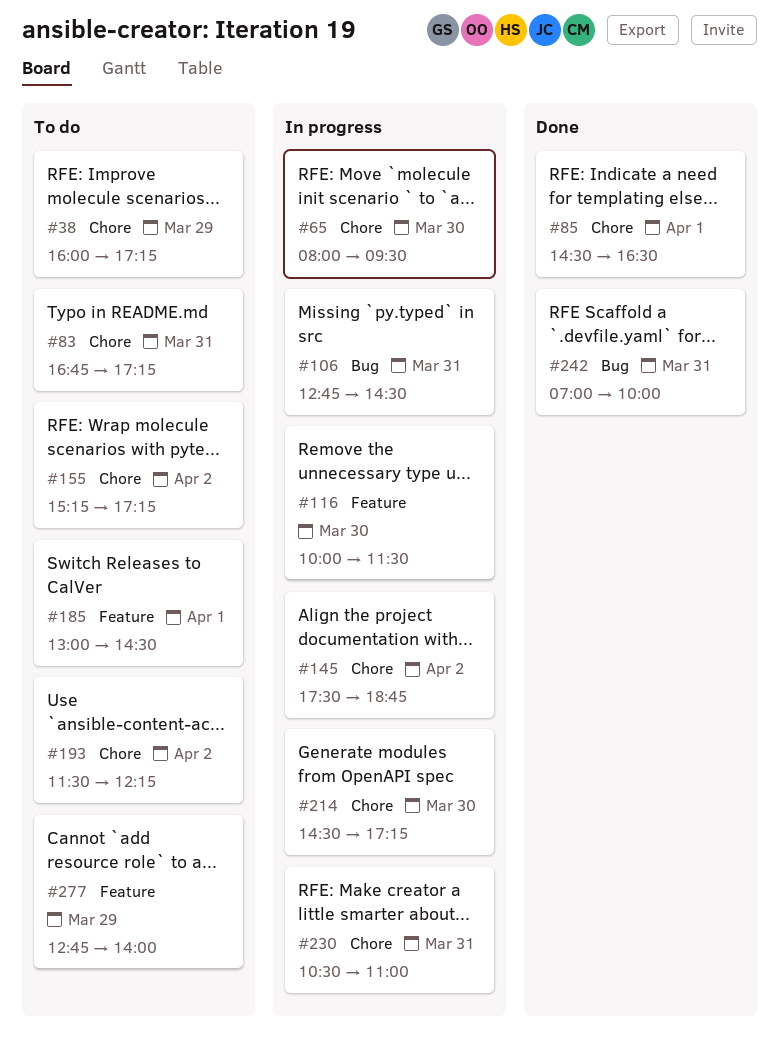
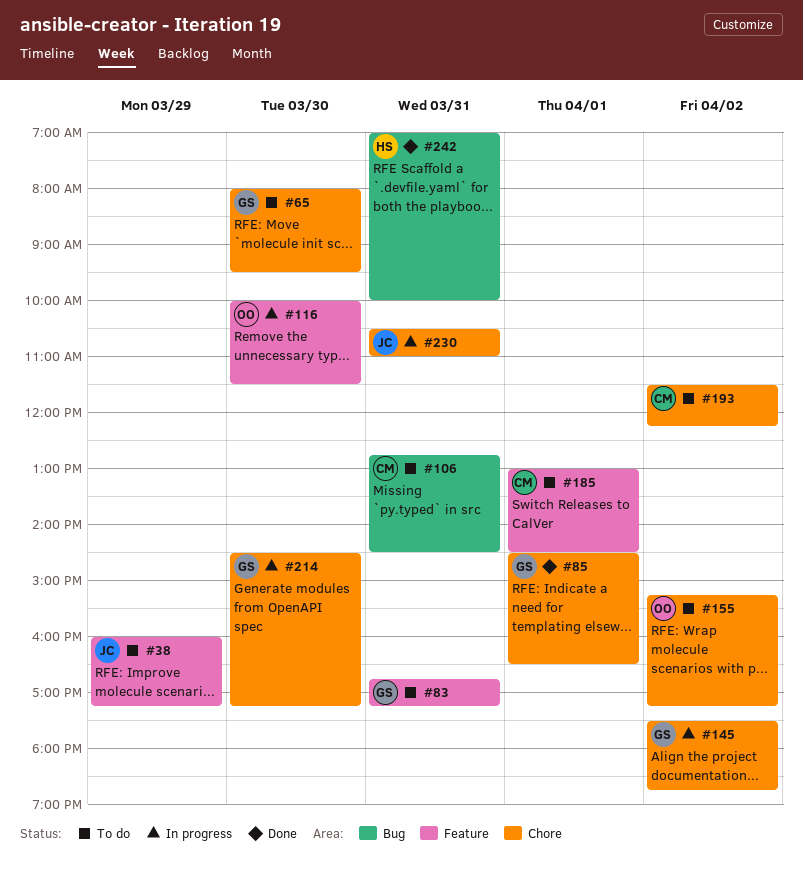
#38, label: Chore -> Feature
#65, status: In progress -> To do
#83, label: Chore -> Feature
#106, status: In progress -> To do
#277: present -> none

